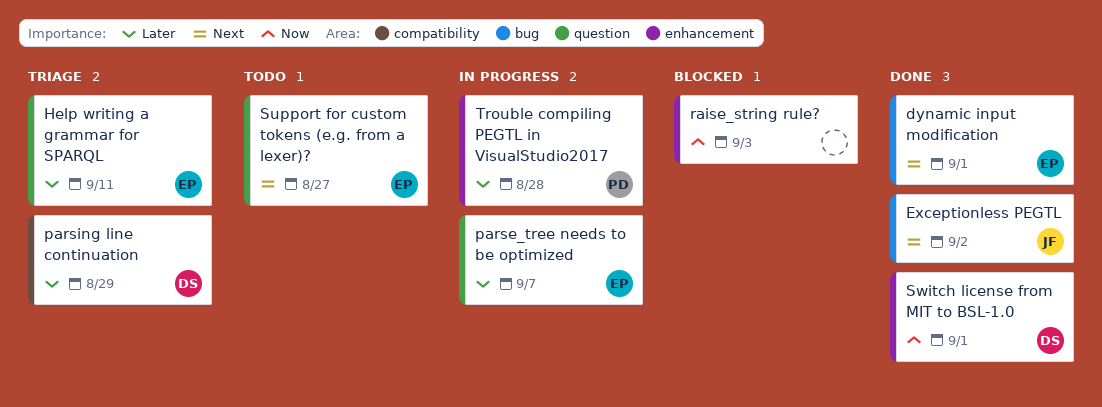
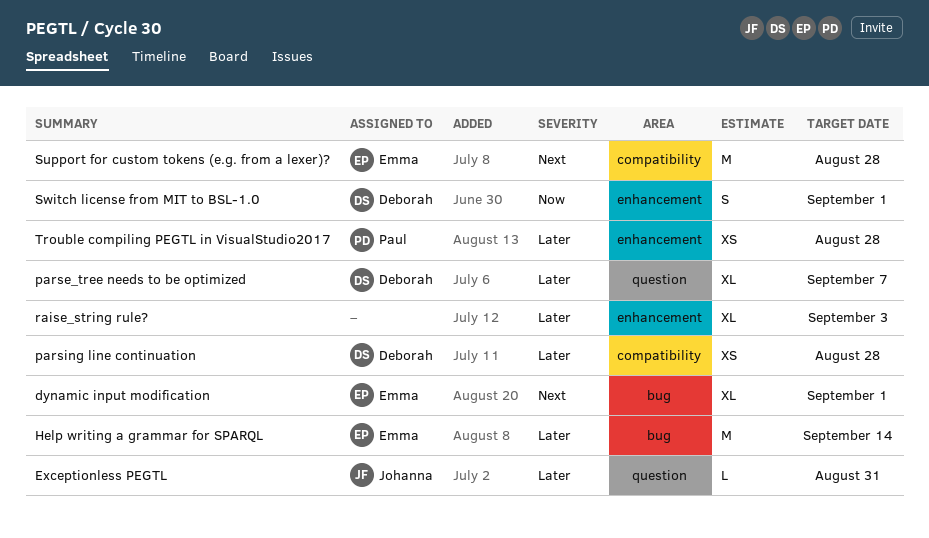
Exceptionless PEGTL, priority: Next -> Later
Exceptionless PEGTL, label: bug -> question
Exceptionless PEGTL, due: Sep 2 -> Aug 31
Help writing a grammar for SPARQL, label: question -> bug
Help writing a grammar for SPARQL, due: Sep 11 -> Sep 14
parse_tree needs to be optimized, owner: Emma -> Deborah
parsing line continuation, due: Aug 29 -> Aug 28
raise_string rule?, priority: Now -> Later
Support for custom tokens (e.g. from a lexer)?, label: question -> compatibility
Support for custom tokens (e.g. from a lexer)?, due: Aug 27 -> Aug 28

